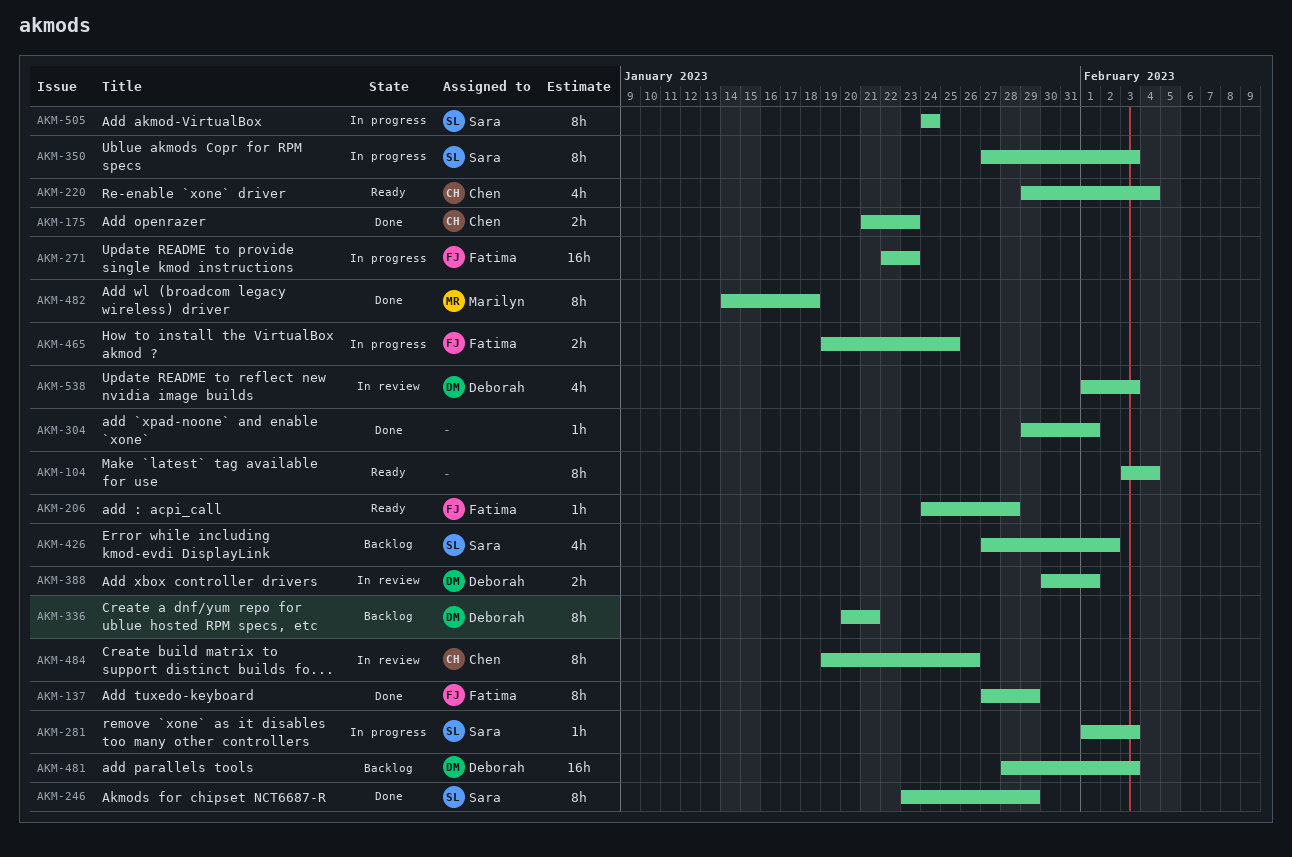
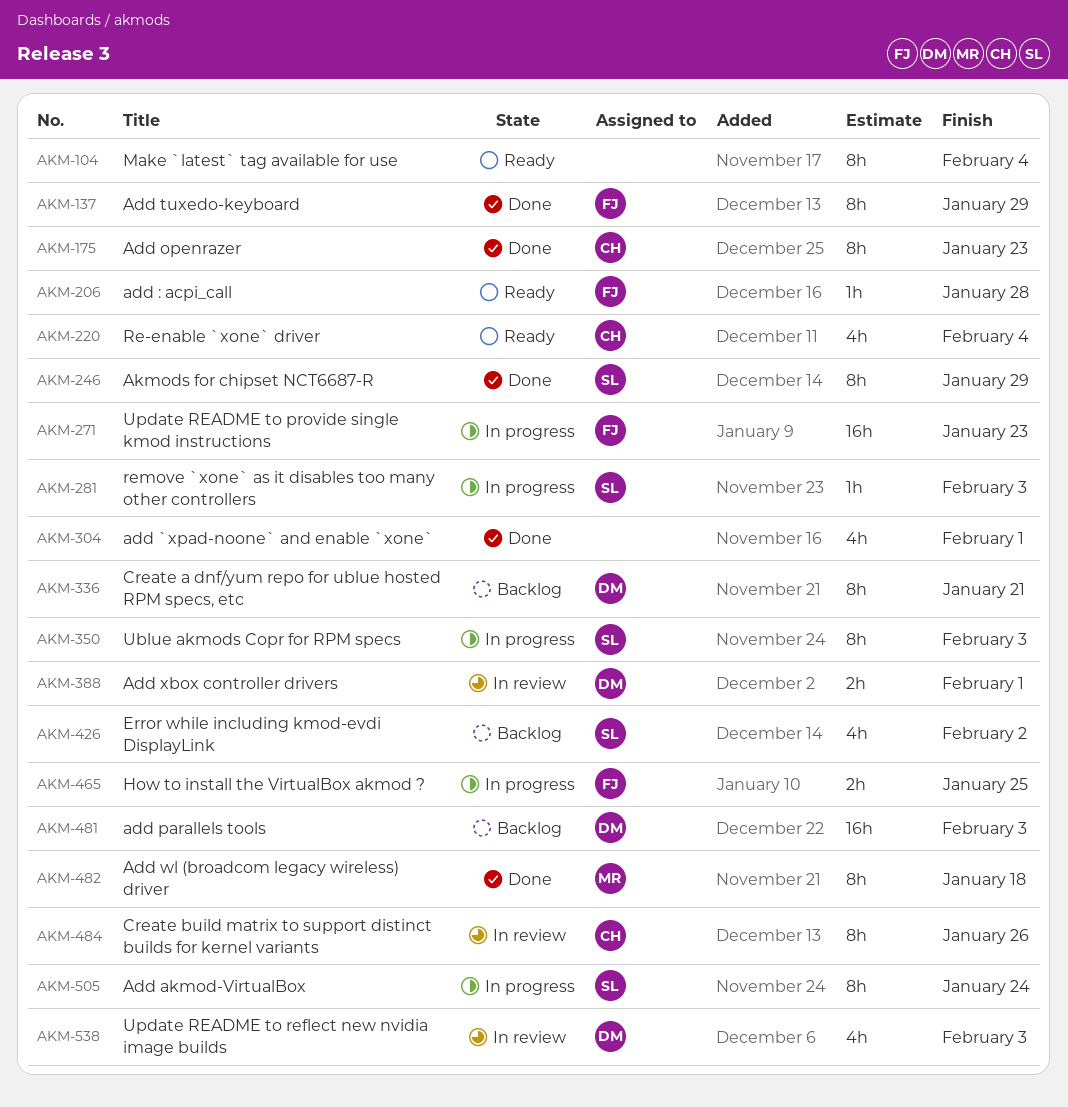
AKM-175, estimate: 2h -> 8h
AKM-304, estimate: 1h -> 4h

